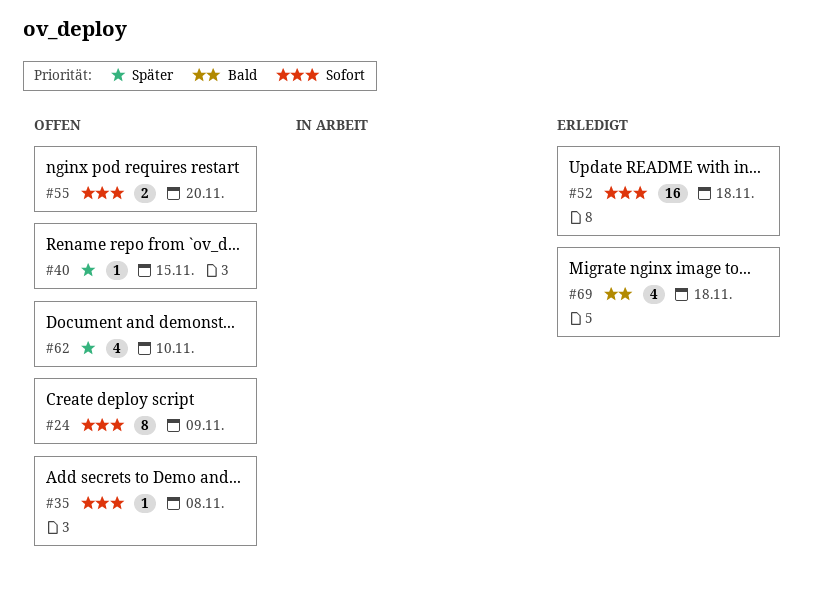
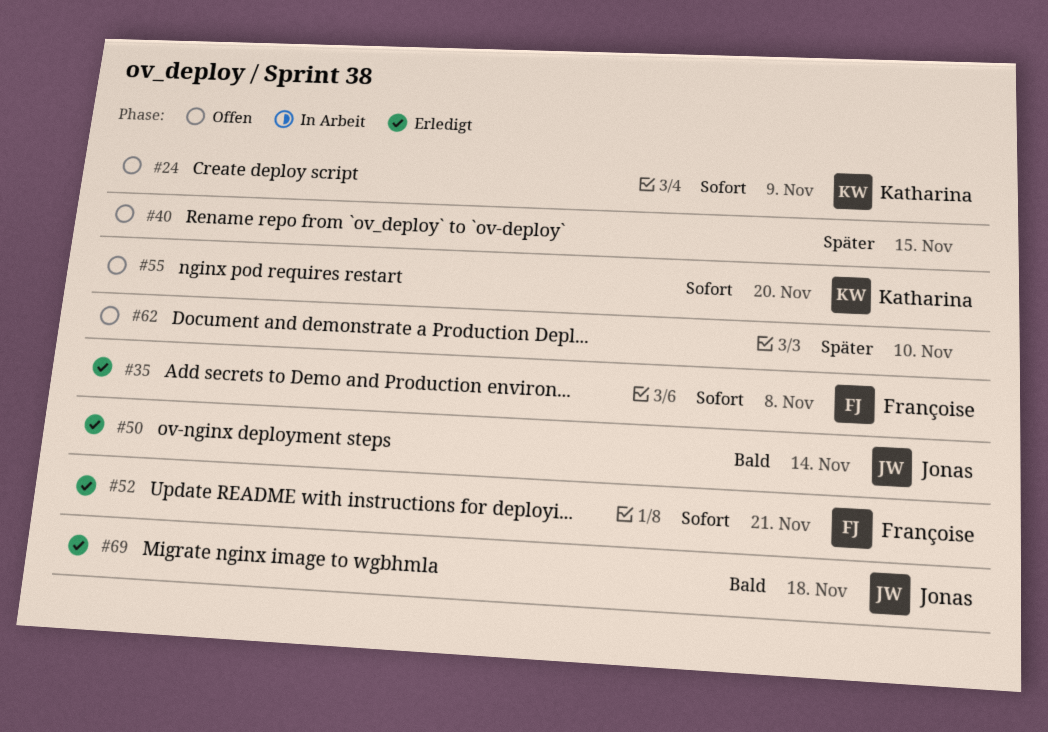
#35, status: Offen -> Erledigt
#50: none -> present
#52, due: Nov 18 -> Nov 21

